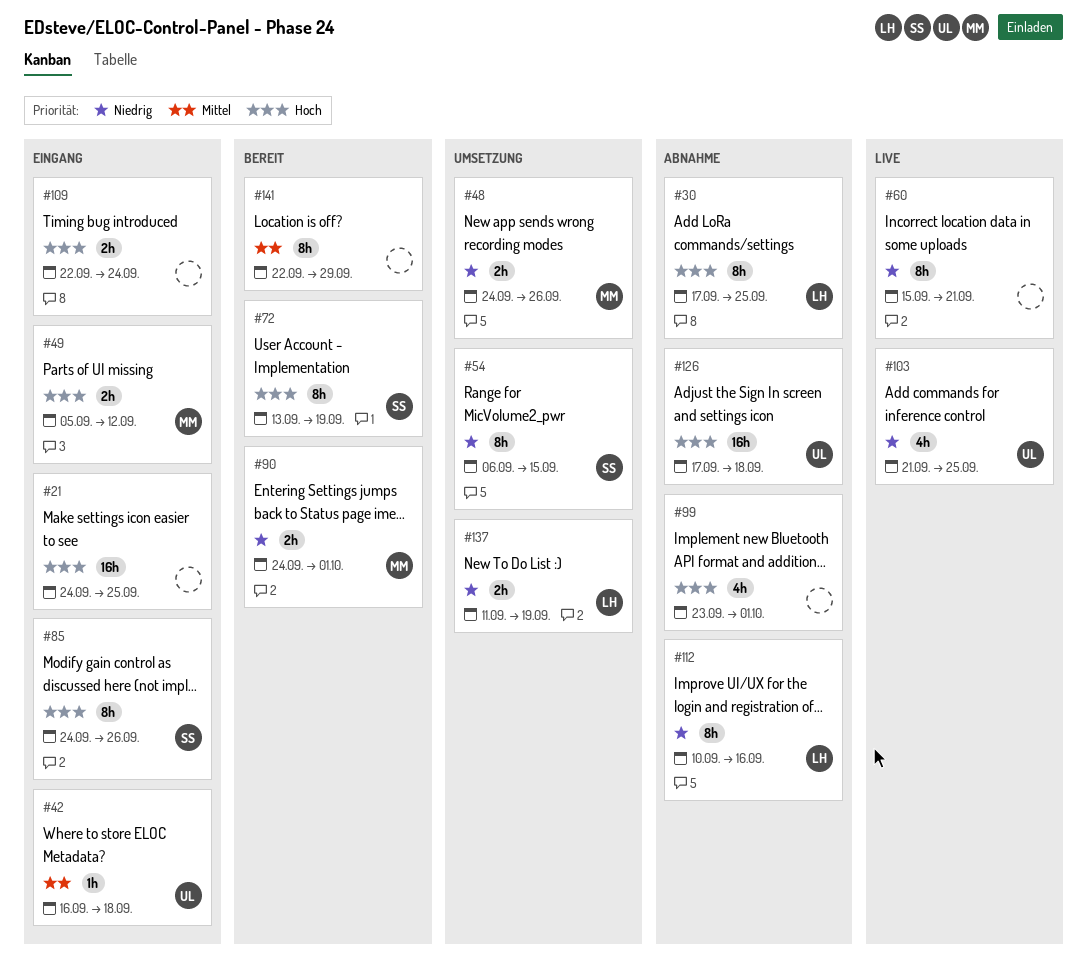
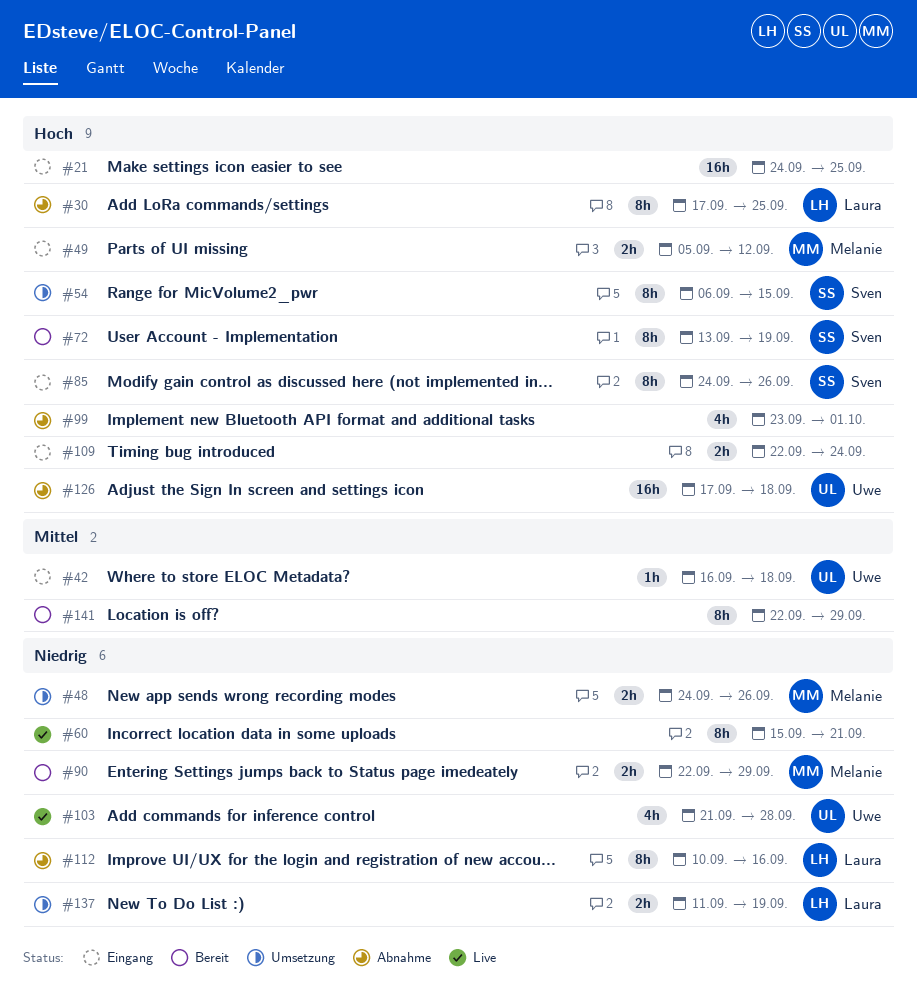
#54, priority: Niedrig -> Hoch
#90, start: Sep 24 -> Sep 22
#90, due: Oct 1 -> Sep 29
#103, due: Sep 25 -> Sep 28

